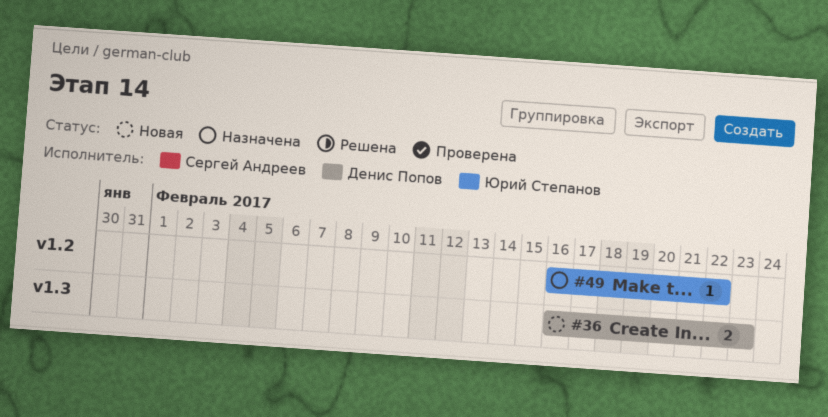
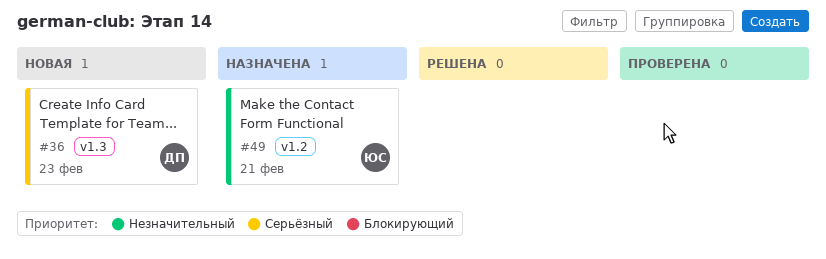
#49, due: Feb 22 -> Feb 21

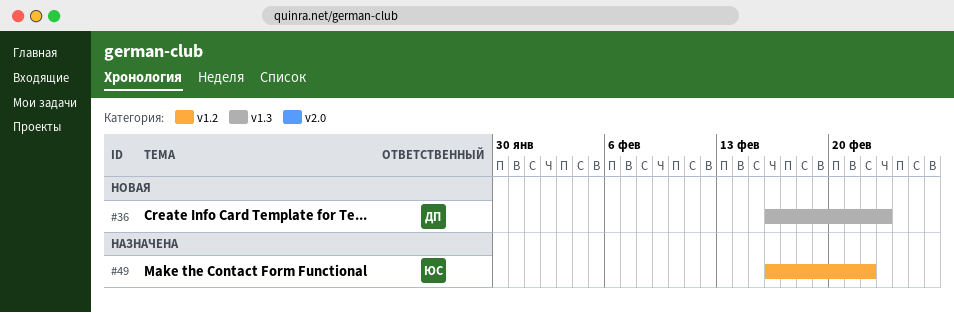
#49, due: Feb 21 -> Feb 22

